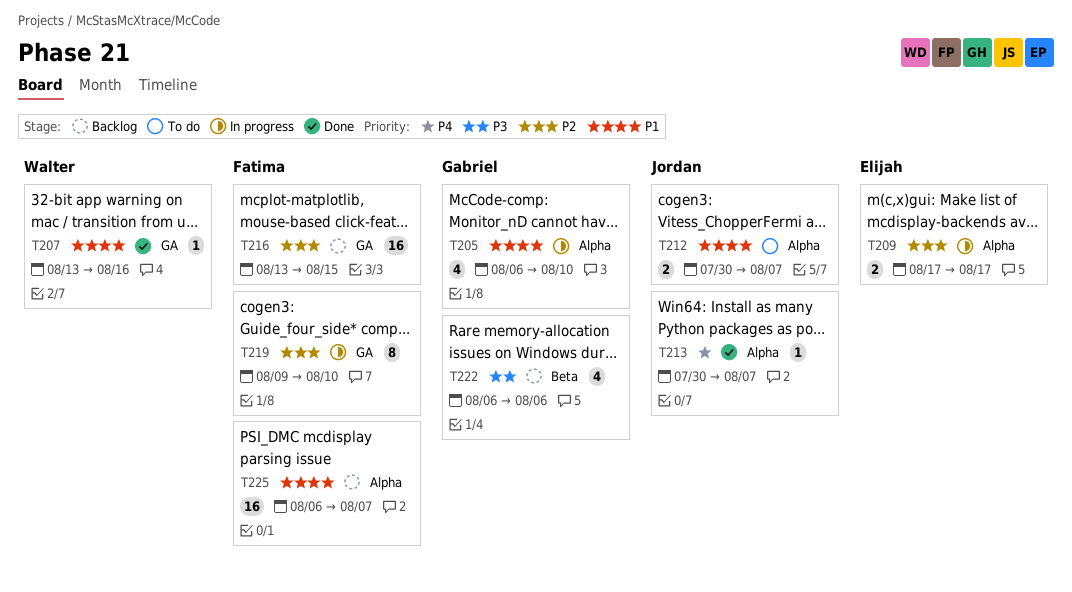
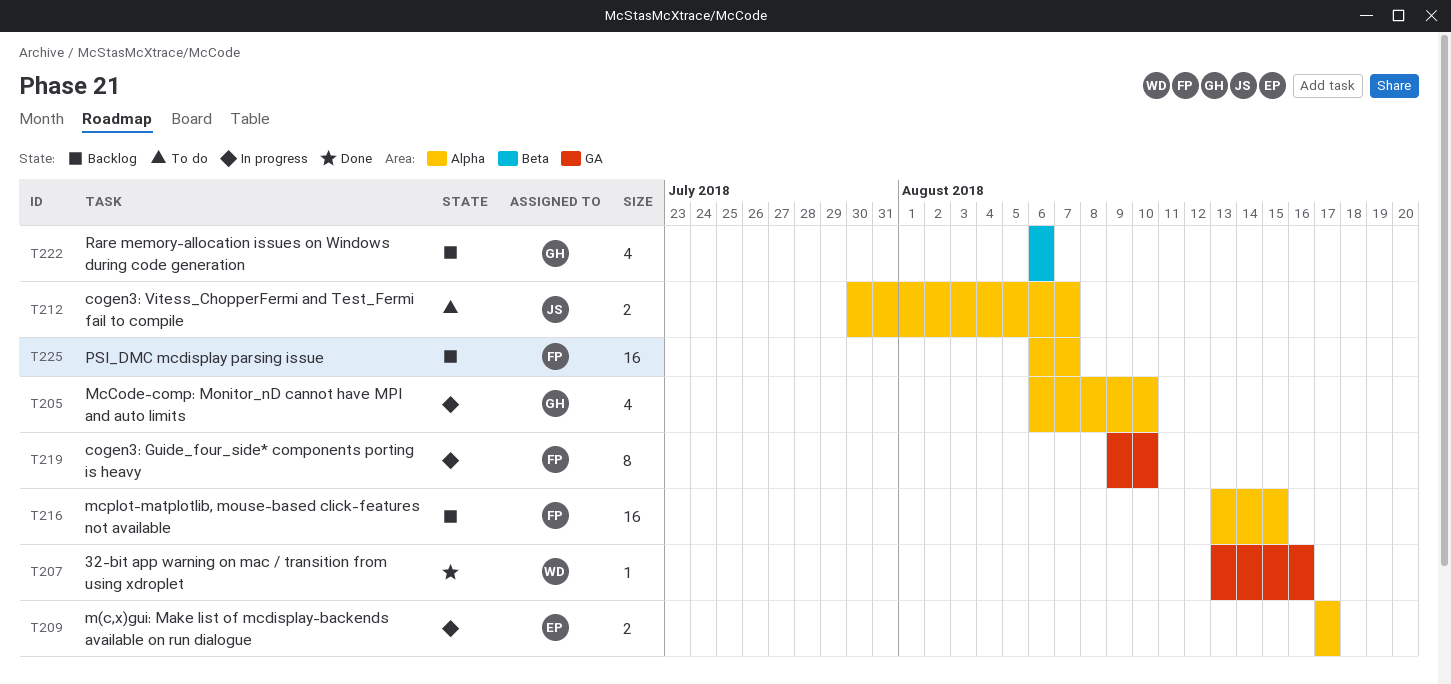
T213: present -> none
T216, label: GA -> Alpha

